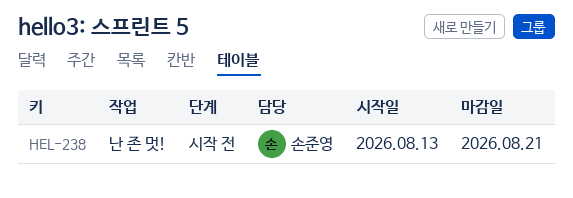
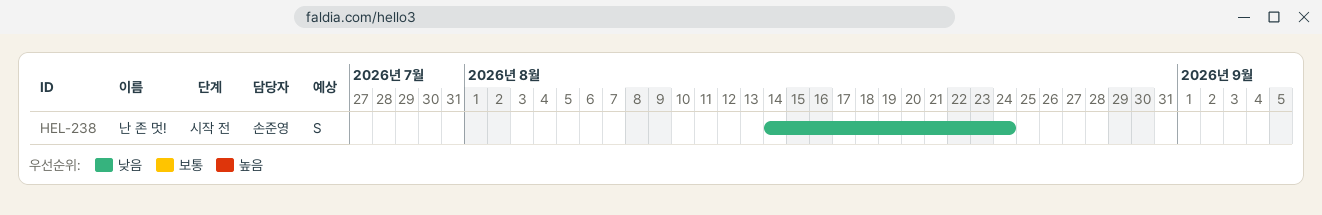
HEL-238, start: Aug 13 -> Aug 14
HEL-238, due: Aug 21 -> Aug 24

